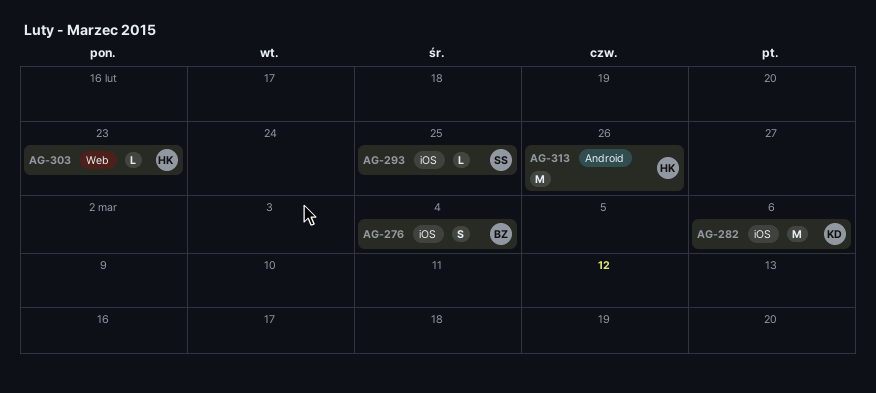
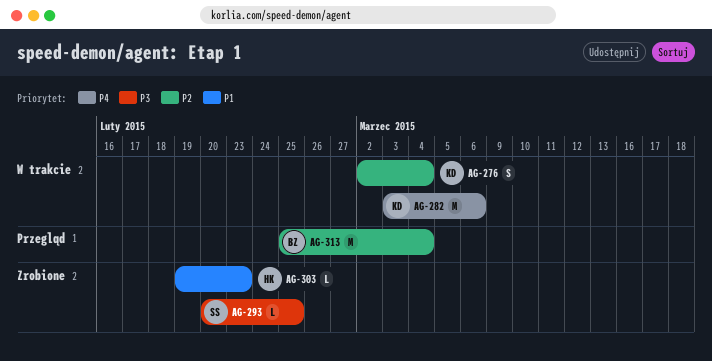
AG-276, owner: BZ -> KD
AG-313, owner: HK -> BZ
AG-313, due: Feb 26 -> Mar 4

